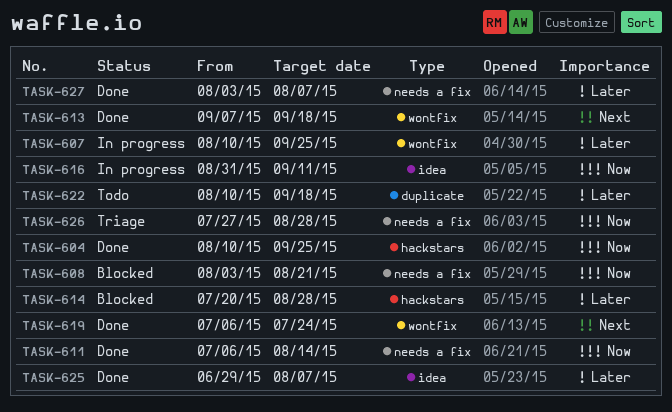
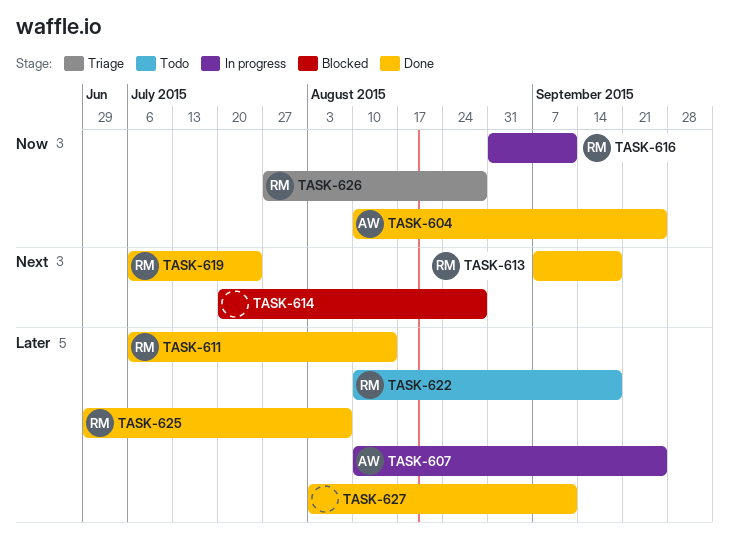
TASK-608: present -> none
TASK-611, priority: Now -> Later
TASK-614, priority: Later -> Next
TASK-627, due: Aug 7 -> Sep 11

